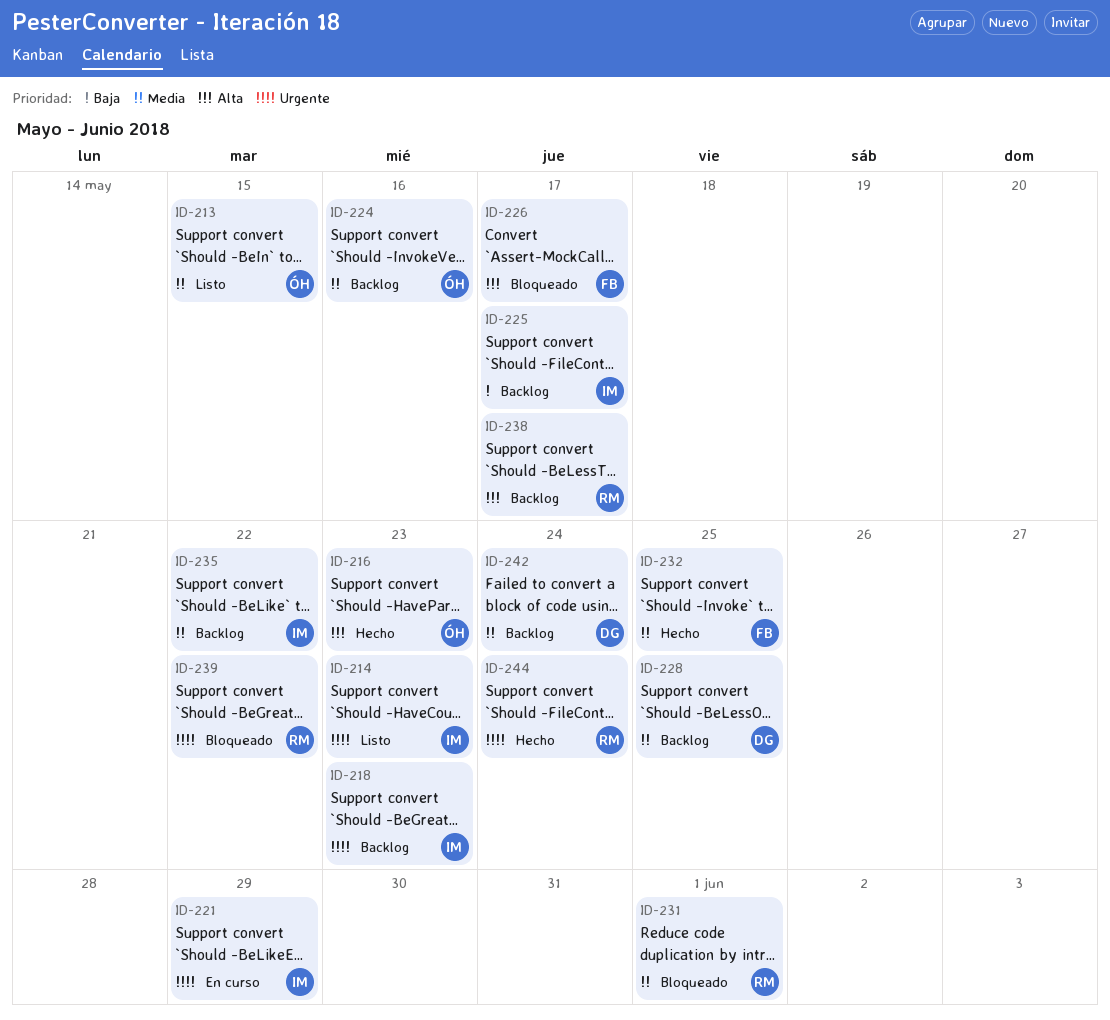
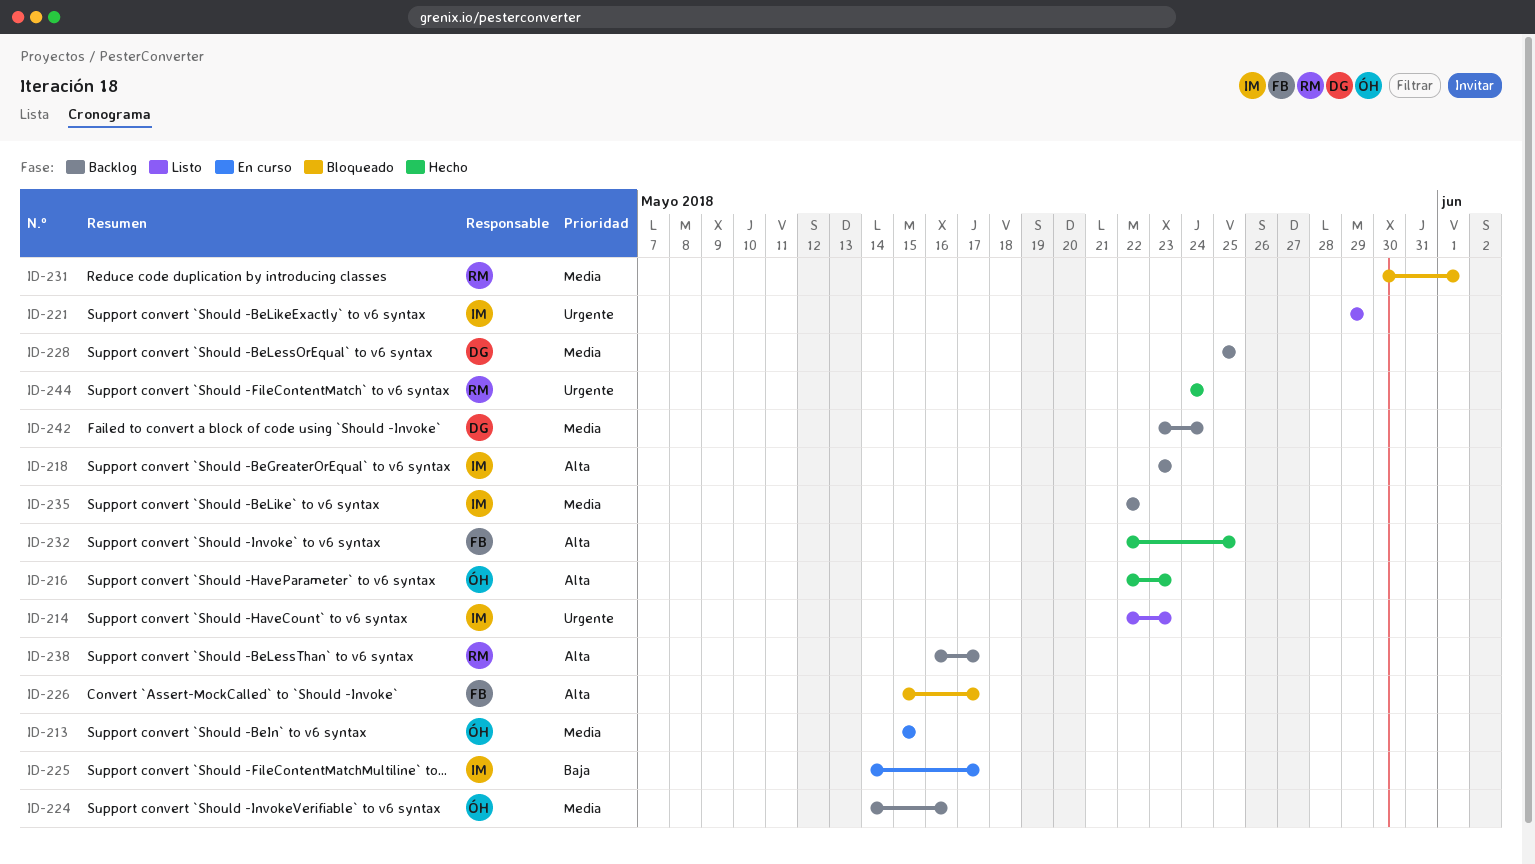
ID-213, status: Listo -> En curso
ID-218, priority: Urgente -> Alta
ID-221, status: En curso -> Listo
ID-225, status: Backlog -> En curso
ID-232, priority: Media -> Alta
ID-239: present -> none

